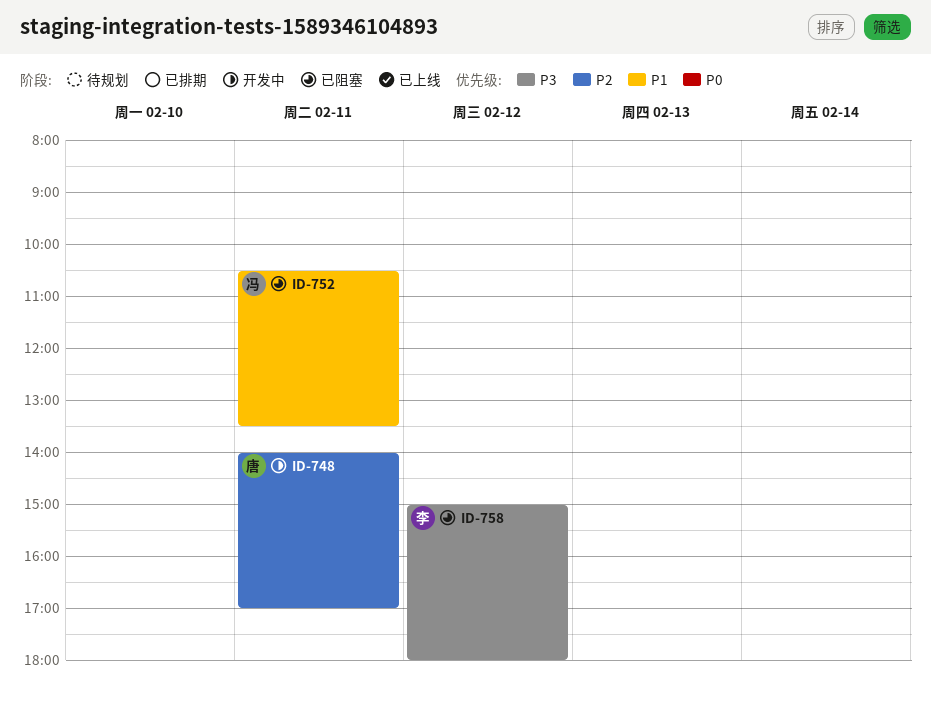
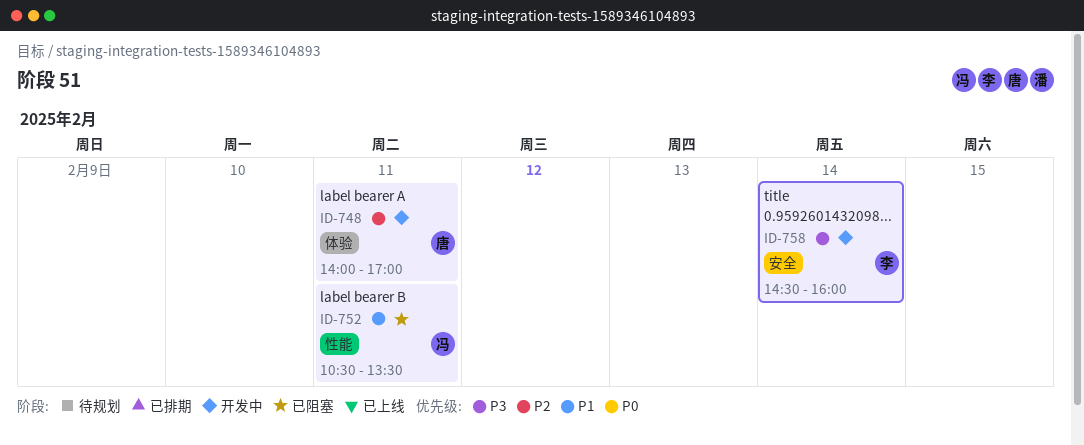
ID-758, status: 已阻塞 -> 开发中
ID-758, day: Feb 12 -> Feb 14
ID-758, begins: 15:00 -> 14:30
ID-758, ends: 18:00 -> 16:00

